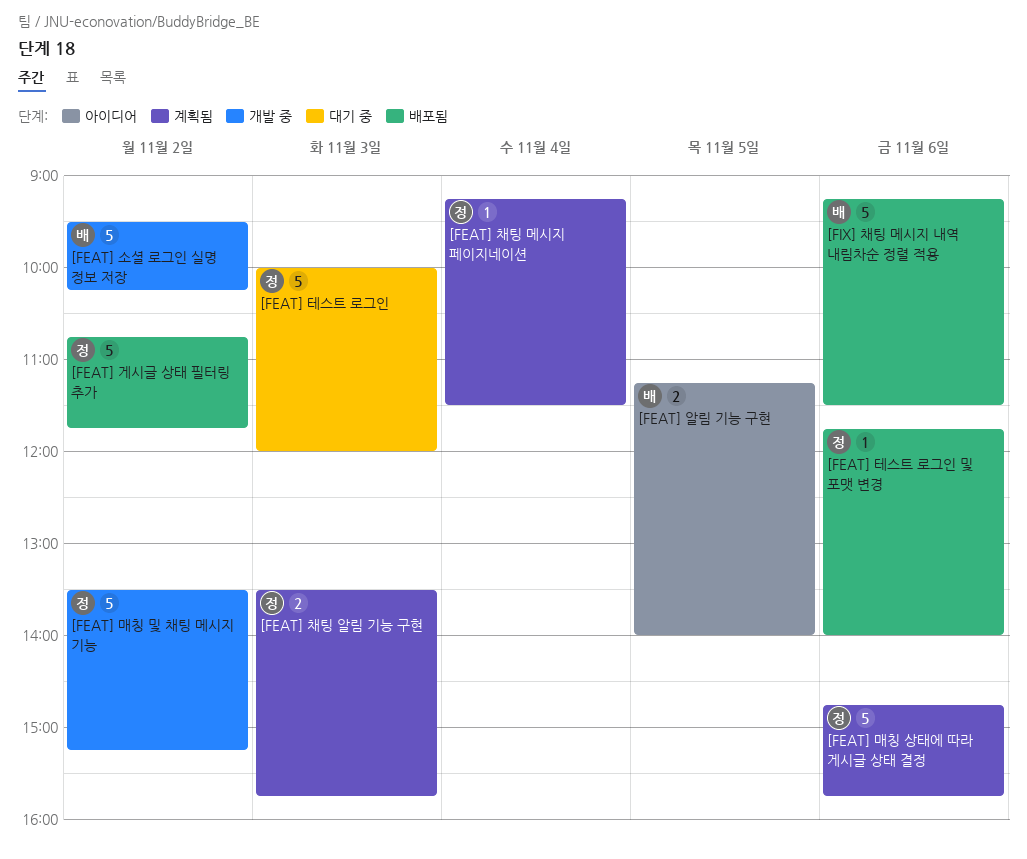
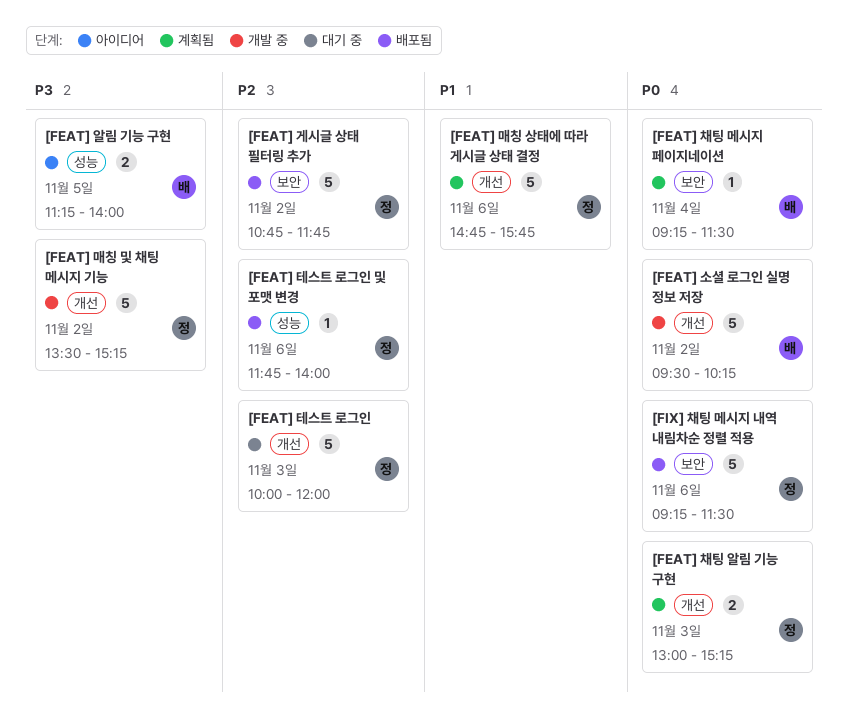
[FEAT] 채팅 메시지 페이지네이션, owner: 정 -> 배
[FEAT] 채팅 알림 기능 구현, begins: 13:30 -> 13:00
[FEAT] 채팅 알림 기능 구현, ends: 15:45 -> 15:15
[FIX] 채팅 메시지 내역 내림차순 정렬 적용, owner: 배 -> 정

